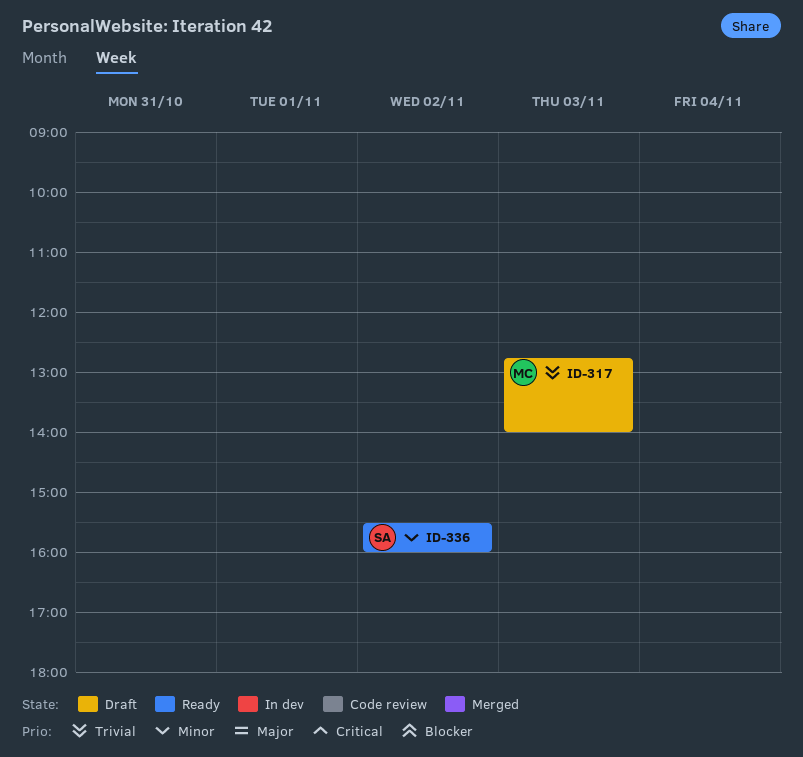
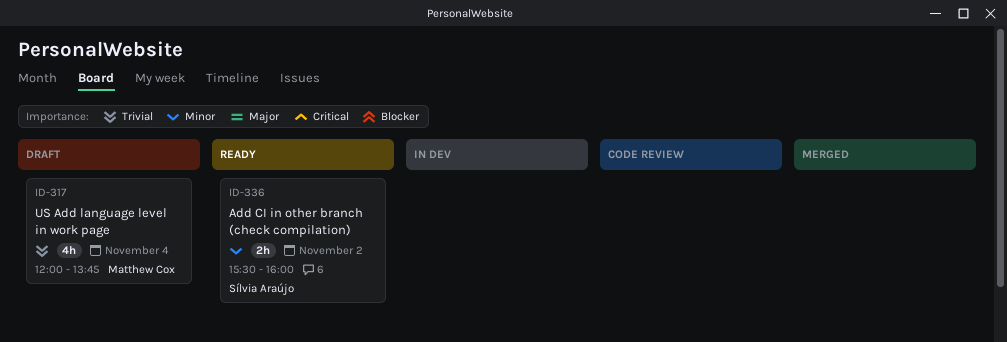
ID-317, day: Nov 3 -> Nov 4
ID-317, begins: 12:45 -> 12:00
ID-317, ends: 14:00 -> 13:45

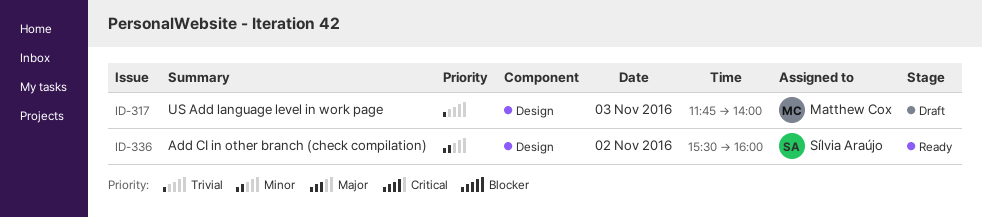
ID-317, day: Nov 4 -> Nov 3
ID-317, begins: 12:00 -> 11:45
ID-317, ends: 13:45 -> 14:00

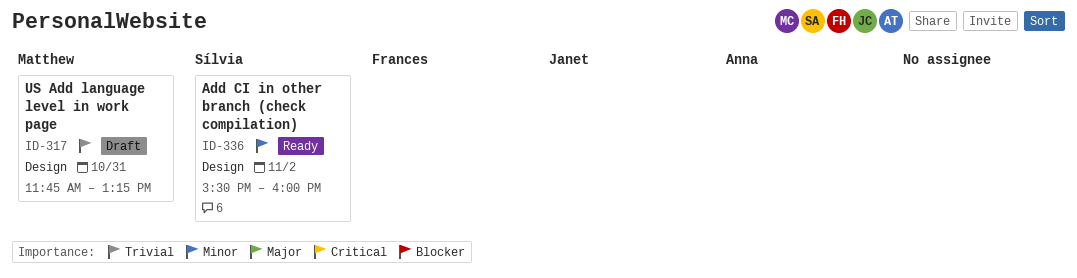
ID-317, day: Nov 3 -> Oct 31
ID-317, ends: 14:00 -> 13:15

